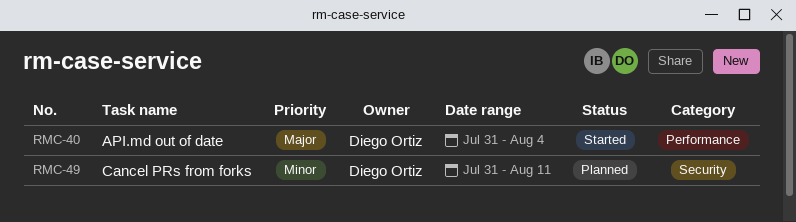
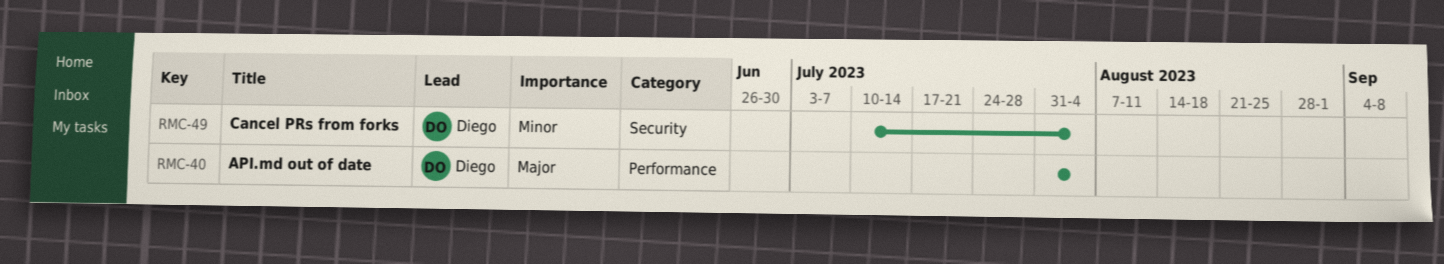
RMC-49, start: Jul 31 -> Jul 10
RMC-49, due: Aug 11 -> Aug 4

